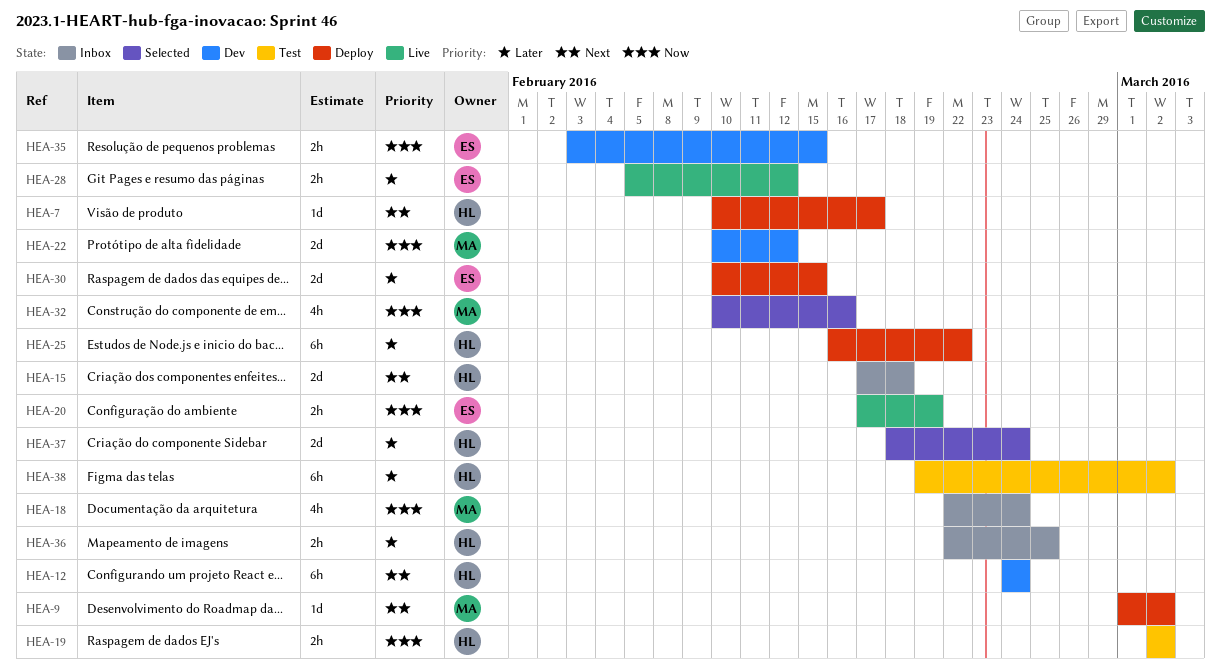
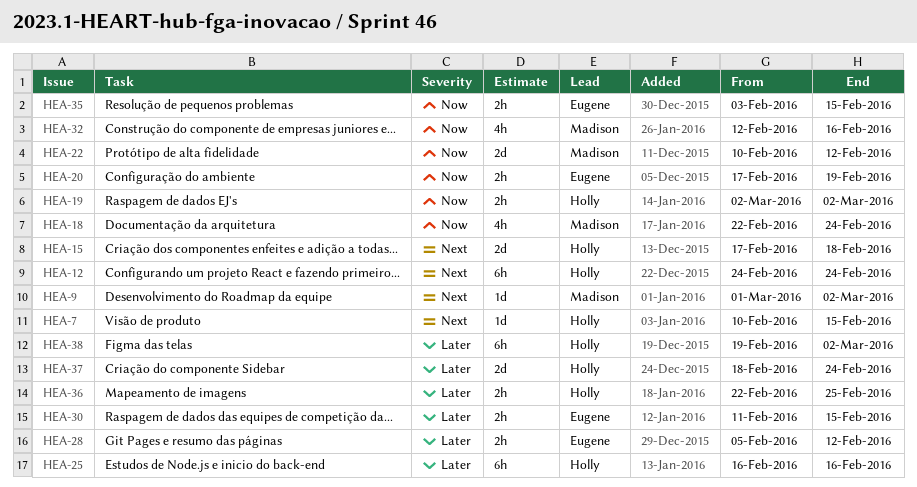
HEA-7, due: Feb 17 -> Feb 15
HEA-25, due: Feb 22 -> Feb 16
HEA-30, estimate: 2d -> 2h
HEA-30, start: Feb 10 -> Feb 11
HEA-32, start: Feb 10 -> Feb 12

